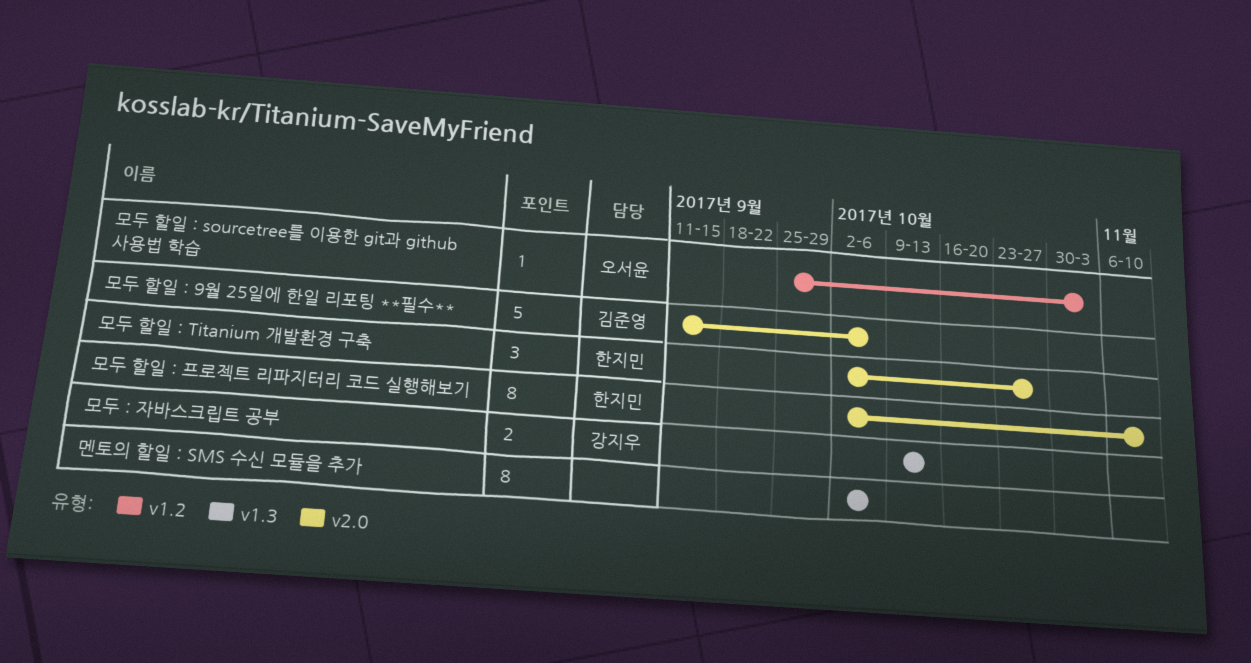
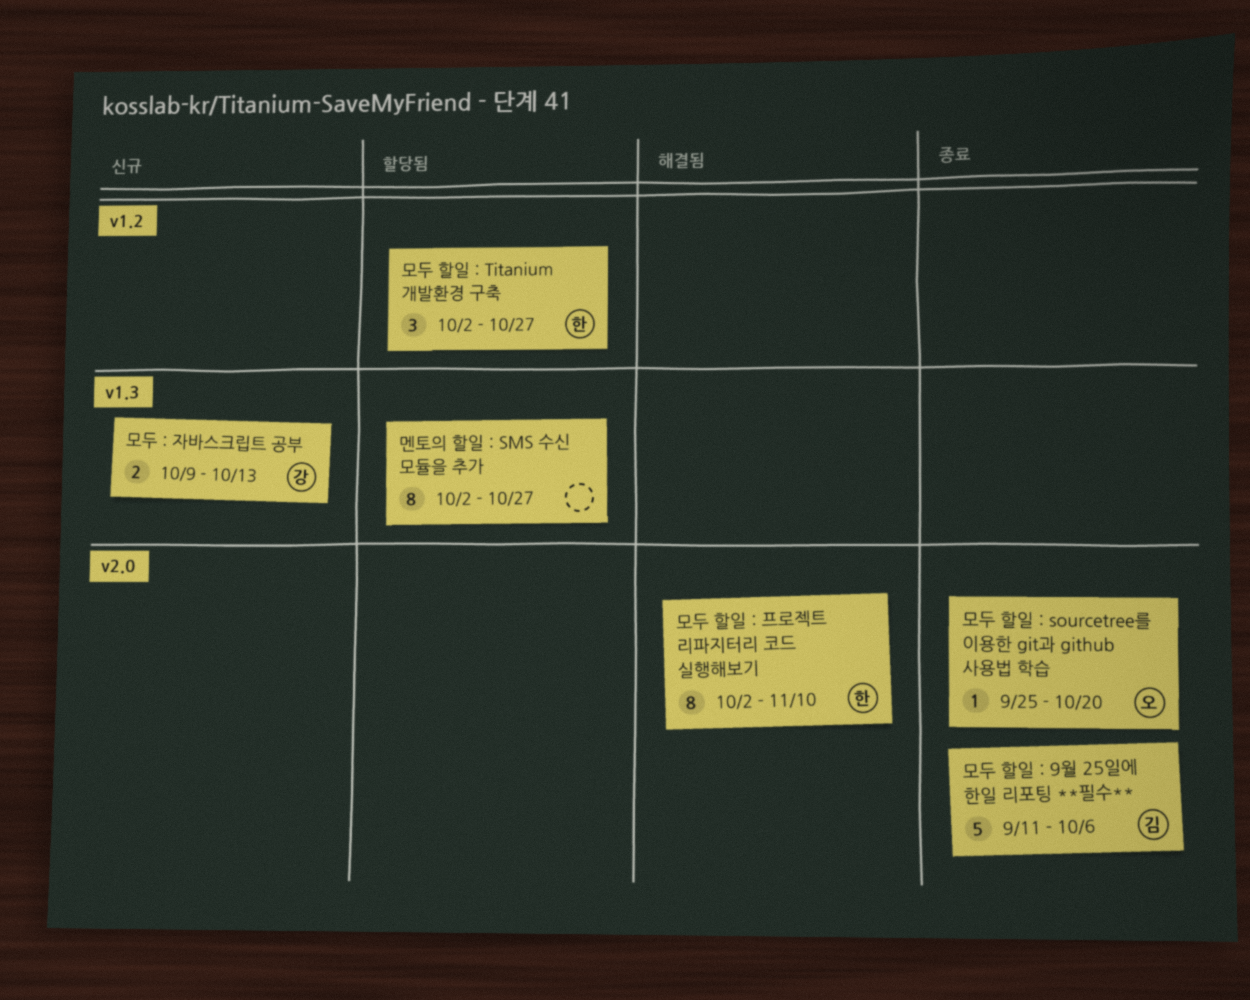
멘토의 할일 : SMS 수신 모듈을 추가, due: Oct 6 -> Oct 27
모두 할일 : sourcetree를 이용한 git과 github 사용법 학습, label: v1.2 -> v2.0
모두 할일 : sourcetree를 이용한 git과 github 사용법 학습, due: Nov 3 -> Oct 20
모두 할일 : Titanium 개발환경 구축, label: v2.0 -> v1.2

